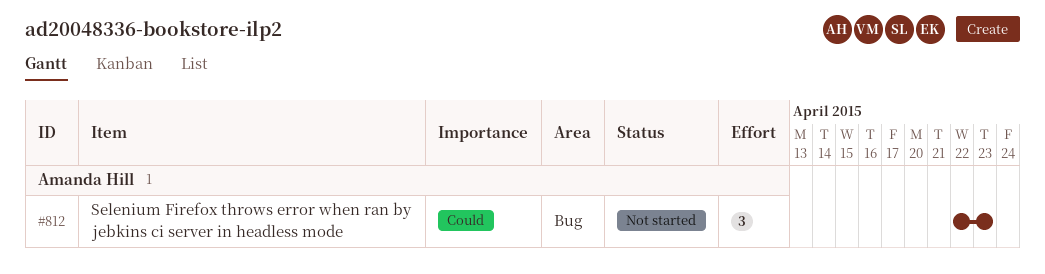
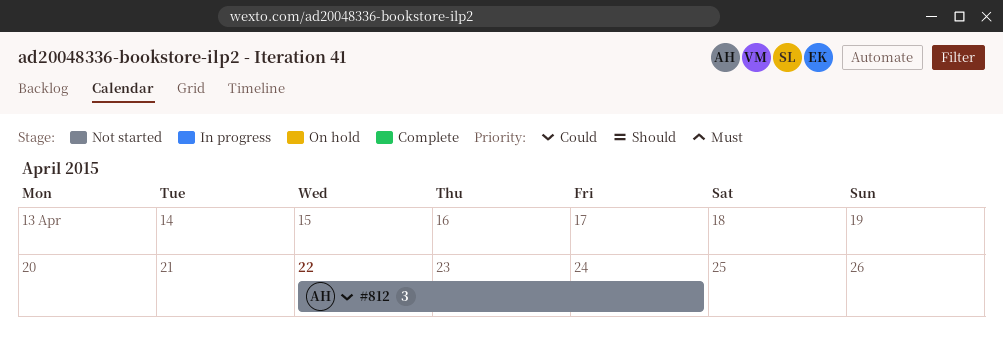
#812, due: Apr 23 -> Apr 24

